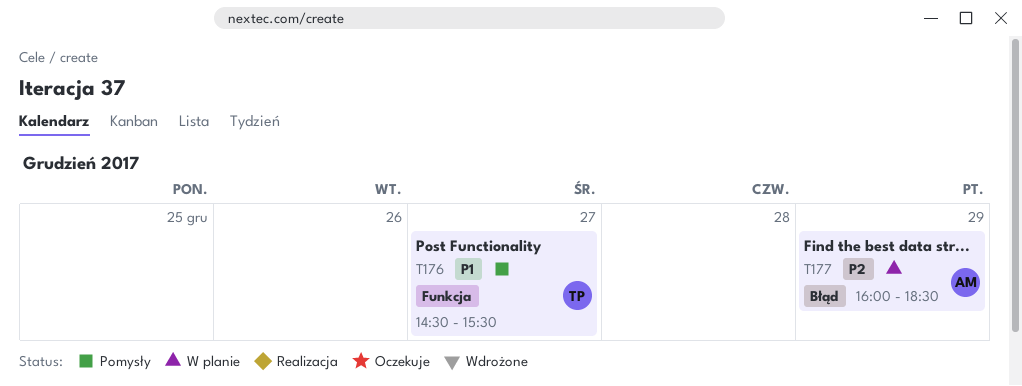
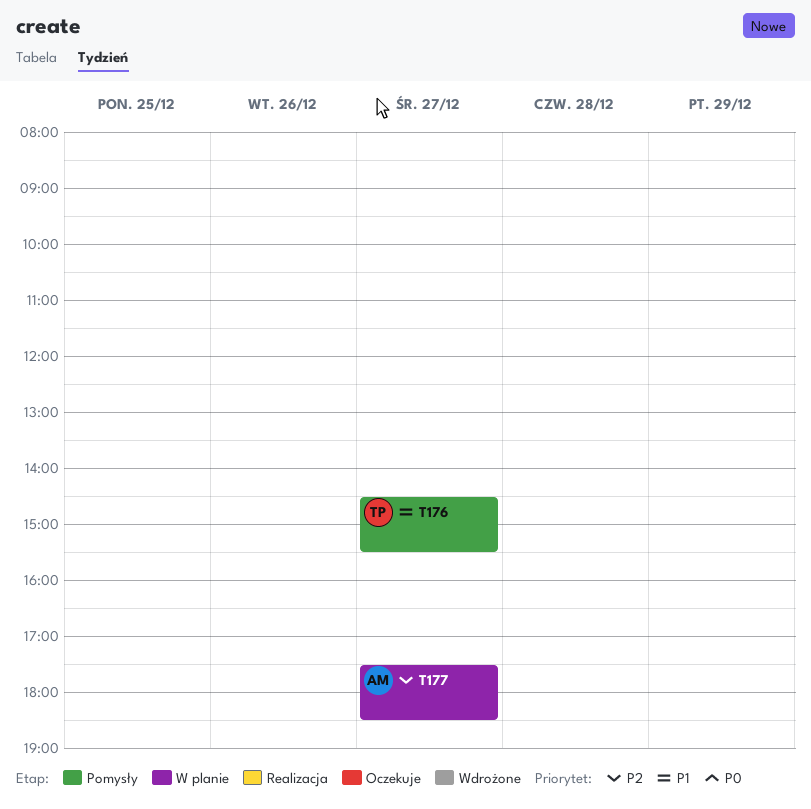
T177, day: Dec 29 -> Dec 27
T177, begins: 16:00 -> 17:30

